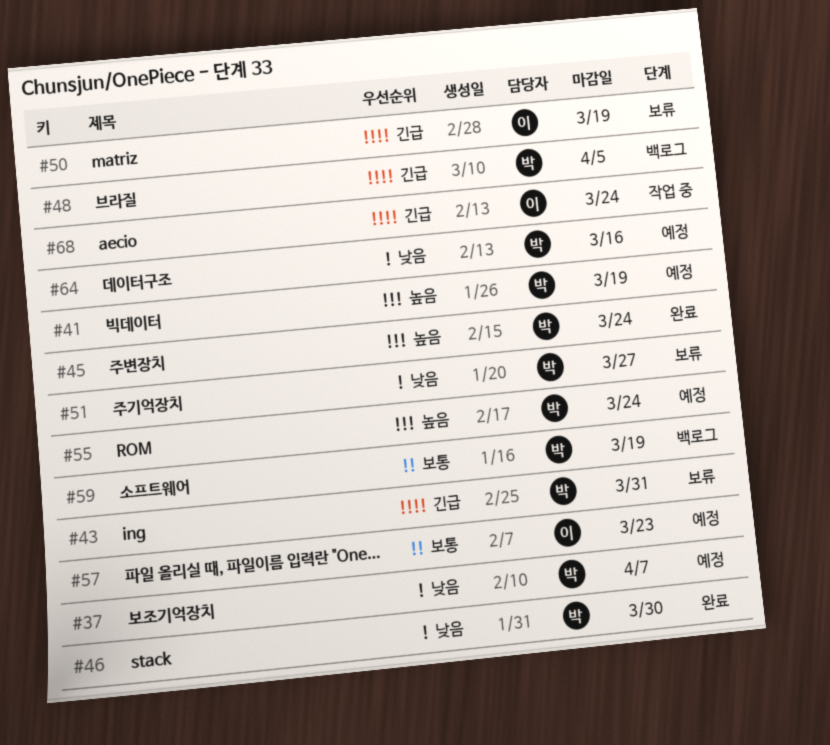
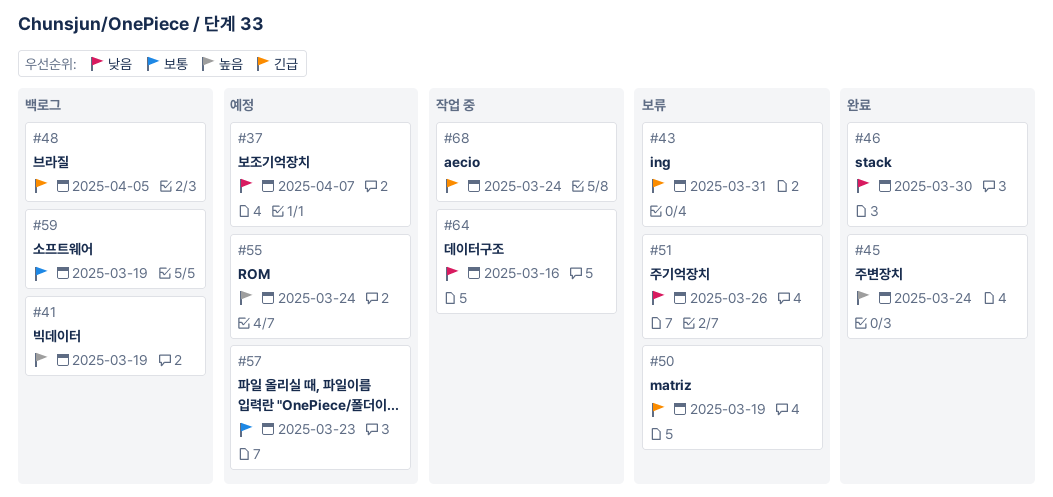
#41, status: 예정 -> 백로그
#51, due: Mar 27 -> Mar 26
#64, status: 예정 -> 작업 중

